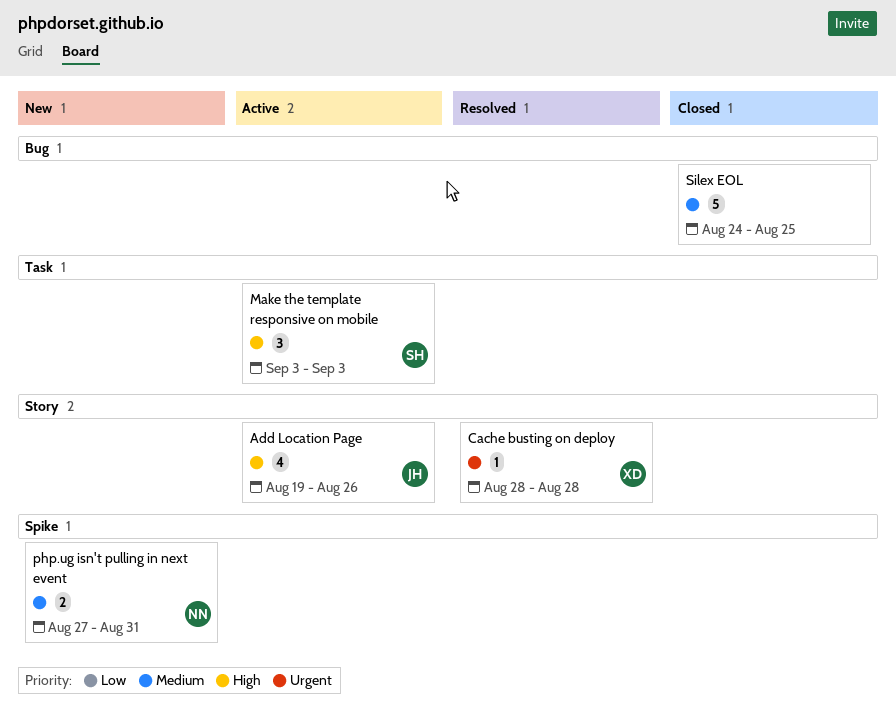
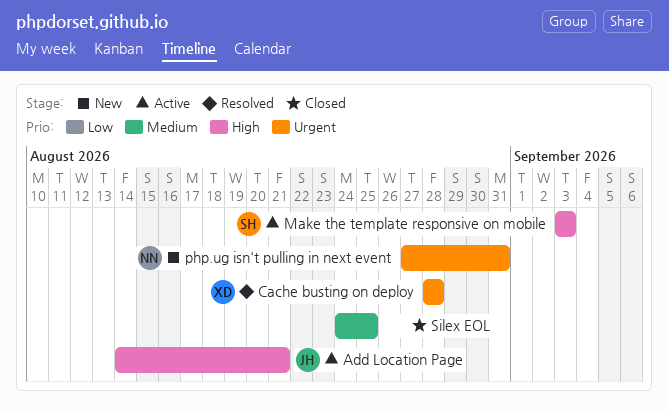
Add Location Page, start: Aug 19 -> Aug 14
Add Location Page, due: Aug 26 -> Aug 21
php.ug isn't pulling in next event, priority: Medium -> Urgent

